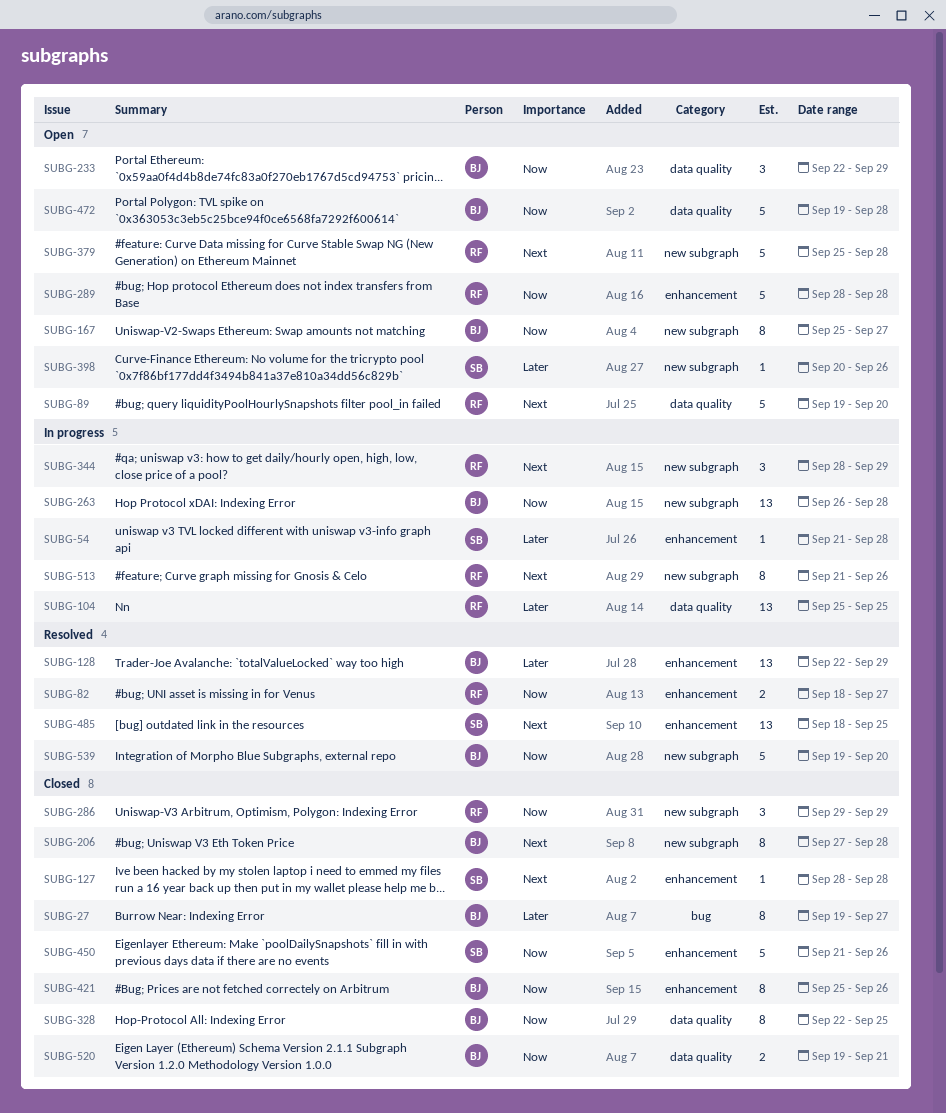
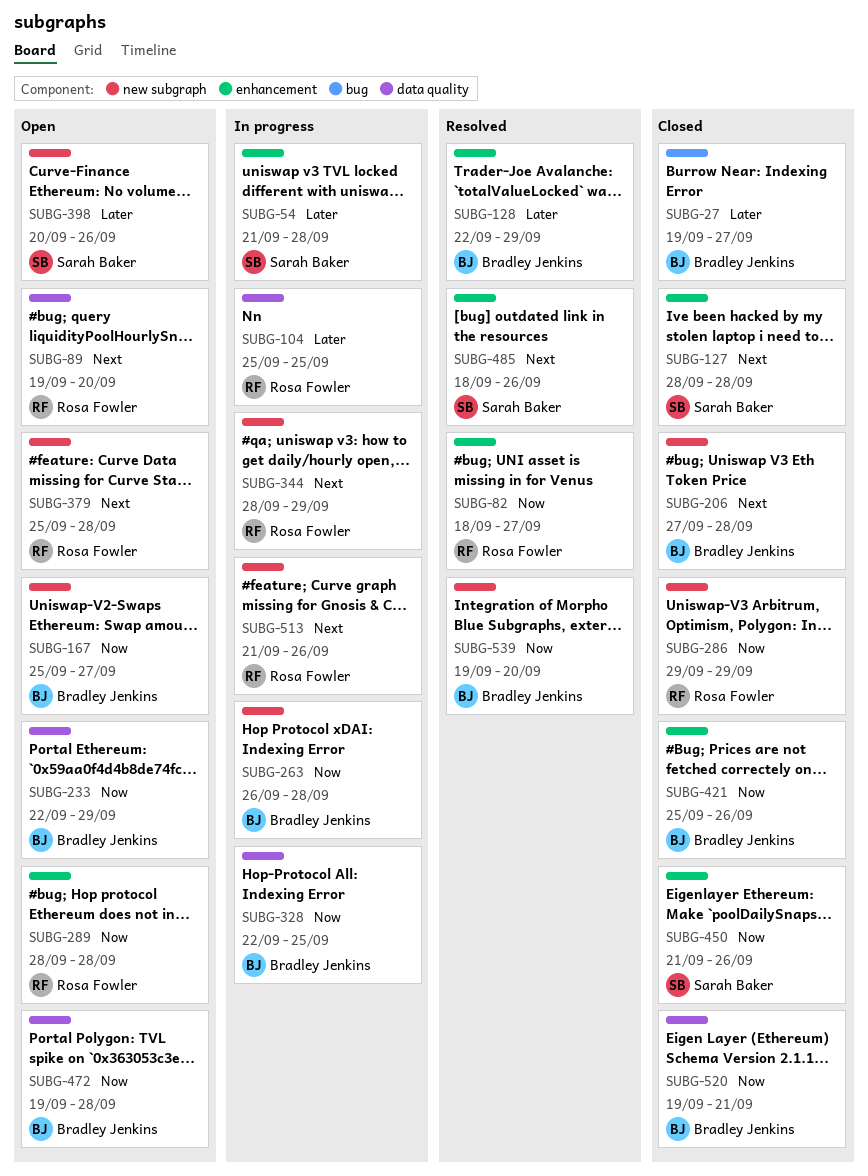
SUBG-328, status: Closed -> In progress
SUBG-485, due: Sep 25 -> Sep 26

